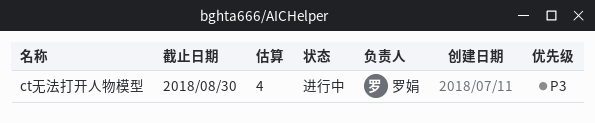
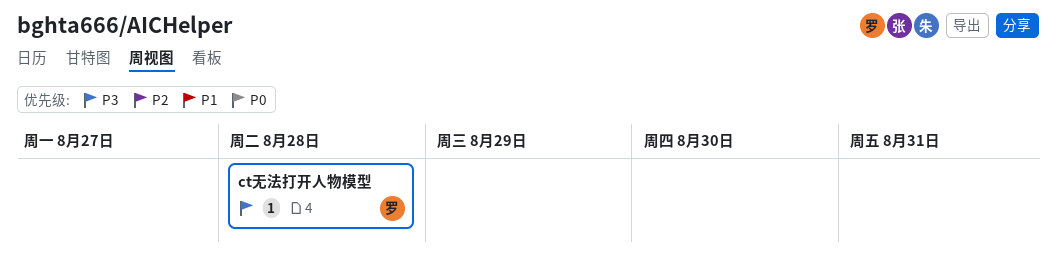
ct无法打开人物模型, estimate: 4 -> 1
ct无法打开人物模型, due: Aug 30 -> Aug 28

